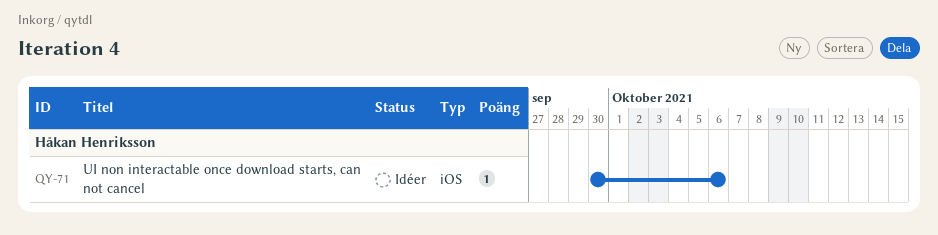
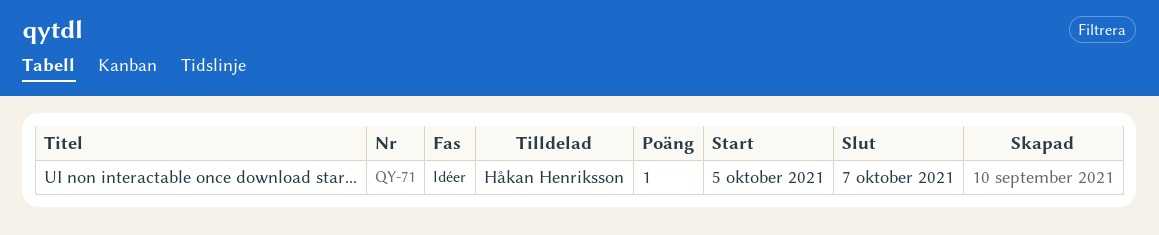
QY-71, start: Sep 30 -> Oct 5
QY-71, due: Oct 6 -> Oct 7

